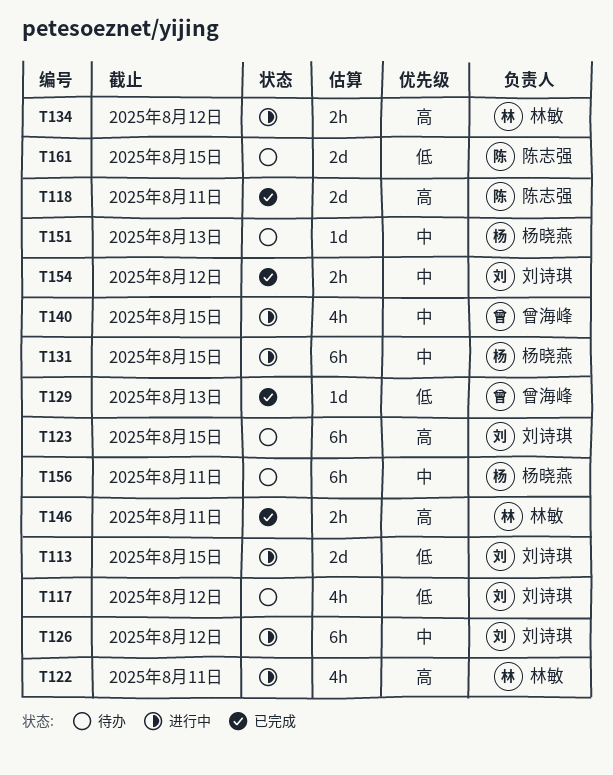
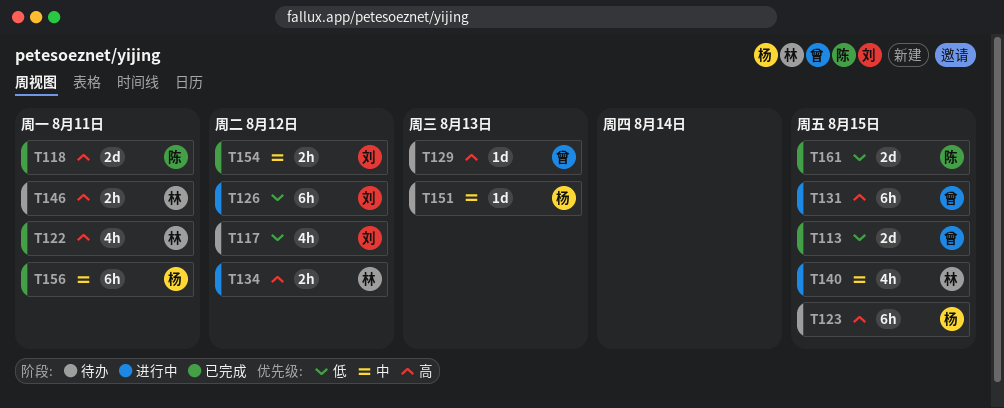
T113, status: 进行中 -> 已完成
T113, owner: 刘诗琪 -> 曾海峰
T122, status: 进行中 -> 已完成
T123, owner: 刘诗琪 -> 杨晓燕
T126, priority: 中 -> 低
T129, status: 已完成 -> 待办
T129, priority: 低 -> 高
T131, owner: 杨晓燕 -> 曾海峰
T131, priority: 中 -> 高
T140, owner: 曾海峰 -> 林敏
T146, status: 已完成 -> 待办
T156, status: 待办 -> 已完成
T161, status: 待办 -> 已完成

